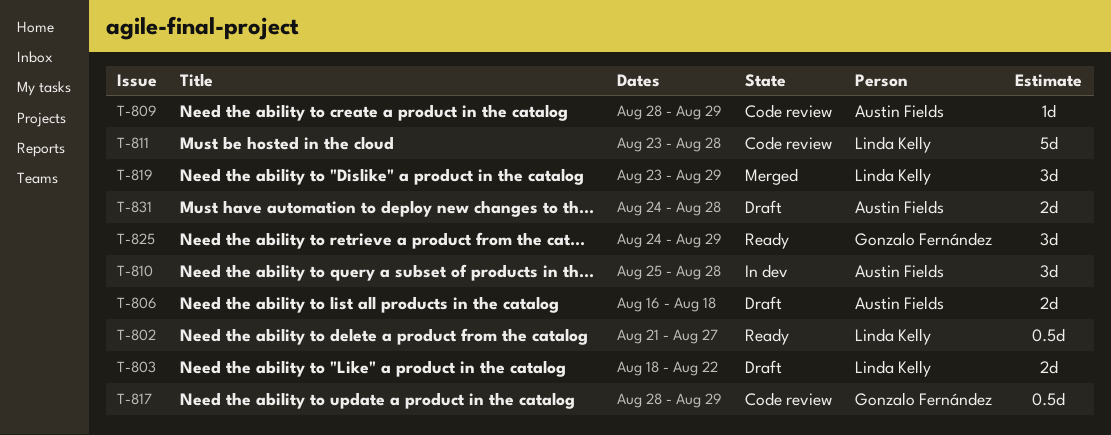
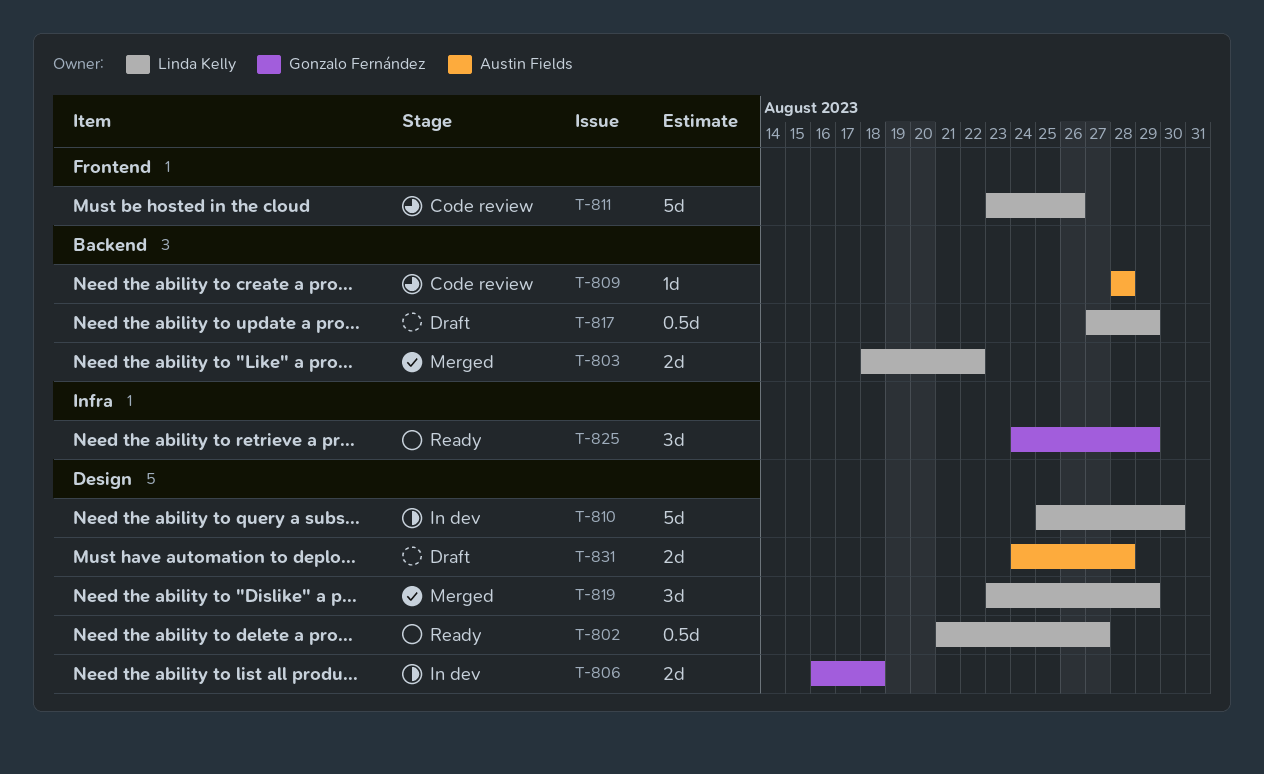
T-803, status: Draft -> Merged
T-806, status: Draft -> In dev
T-806, owner: Austin Fields -> Gonzalo Fernández
T-809, due: Aug 29 -> Aug 28
T-810, owner: Austin Fields -> Linda Kelly
T-810, estimate: 3d -> 5d
T-810, due: Aug 28 -> Aug 30
T-811, due: Aug 28 -> Aug 26
T-817, status: Code review -> Draft
T-817, owner: Gonzalo Fernández -> Linda Kelly
T-817, start: Aug 28 -> Aug 27

